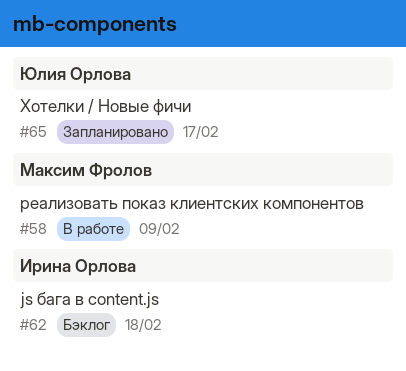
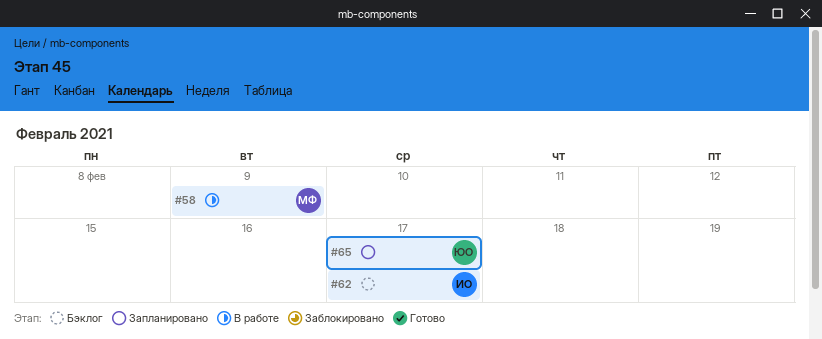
#62, due: Feb 18 -> Feb 17

